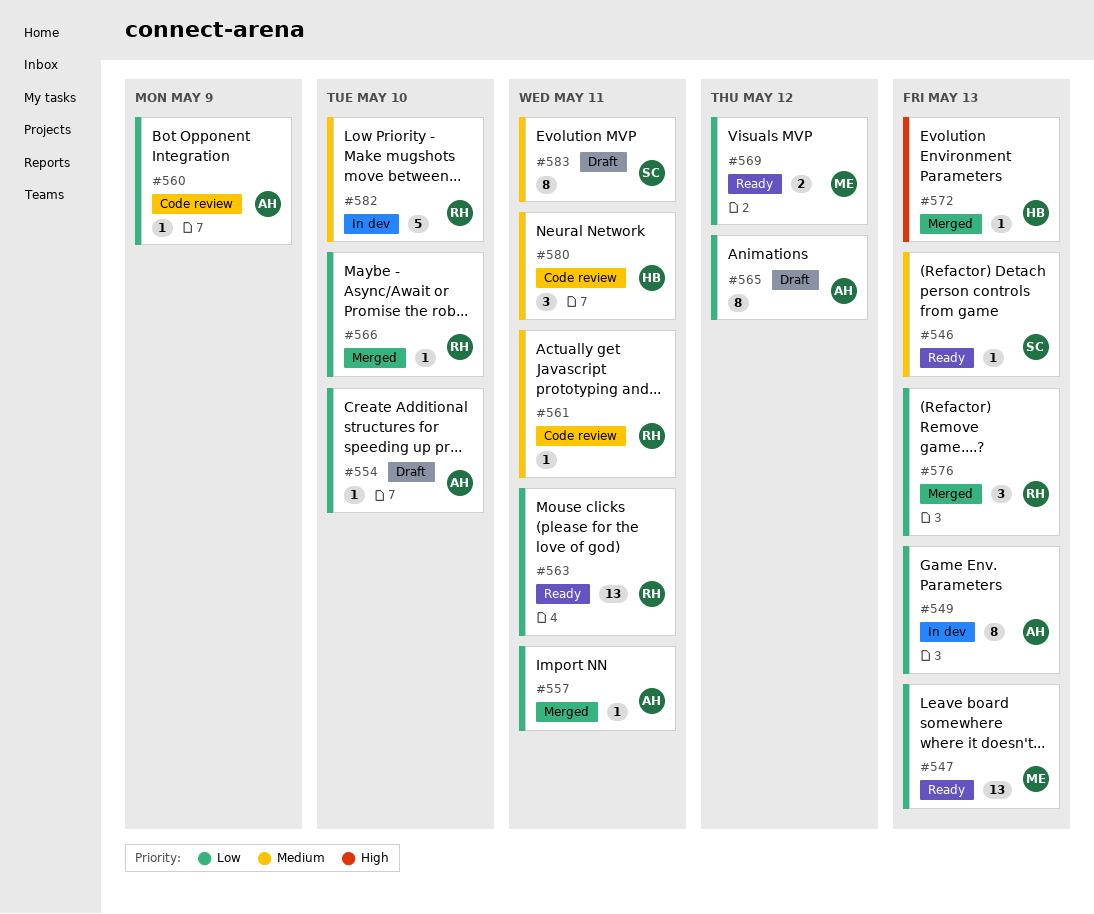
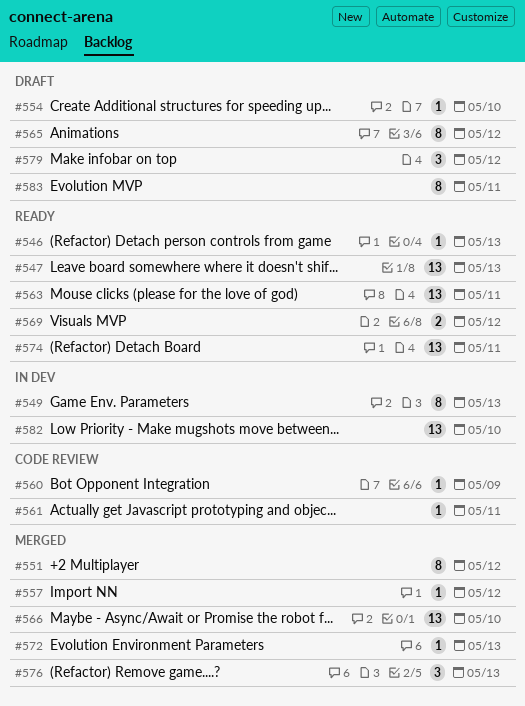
#551: none -> present
#557, due: May 11 -> May 12
#566, estimate: 1 -> 13
#574: none -> present
#579: none -> present
#580: present -> none
#582, estimate: 5 -> 13

